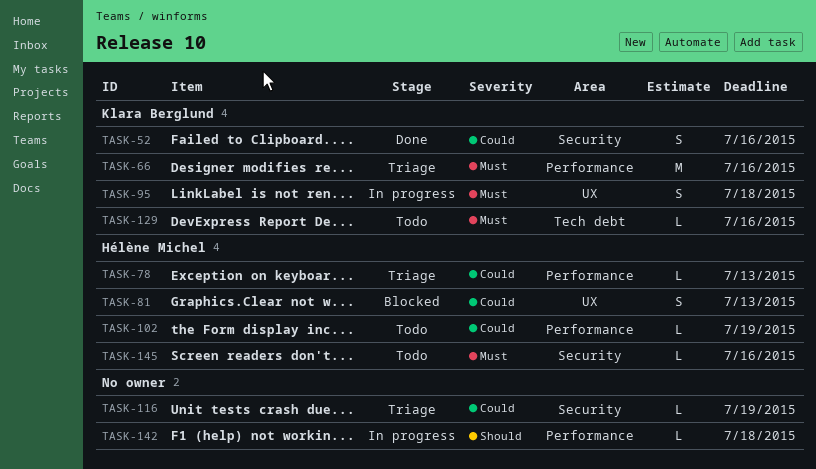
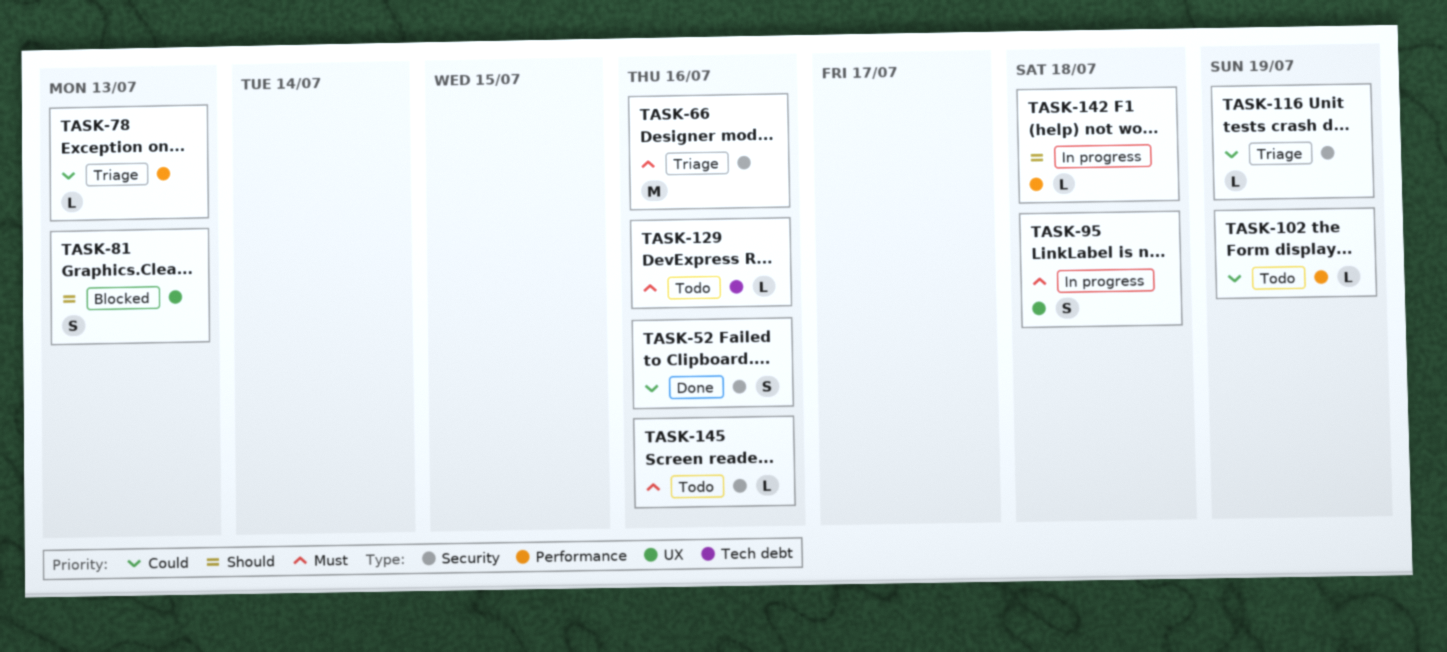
TASK-66, label: Performance -> Security
TASK-81, priority: Could -> Should

